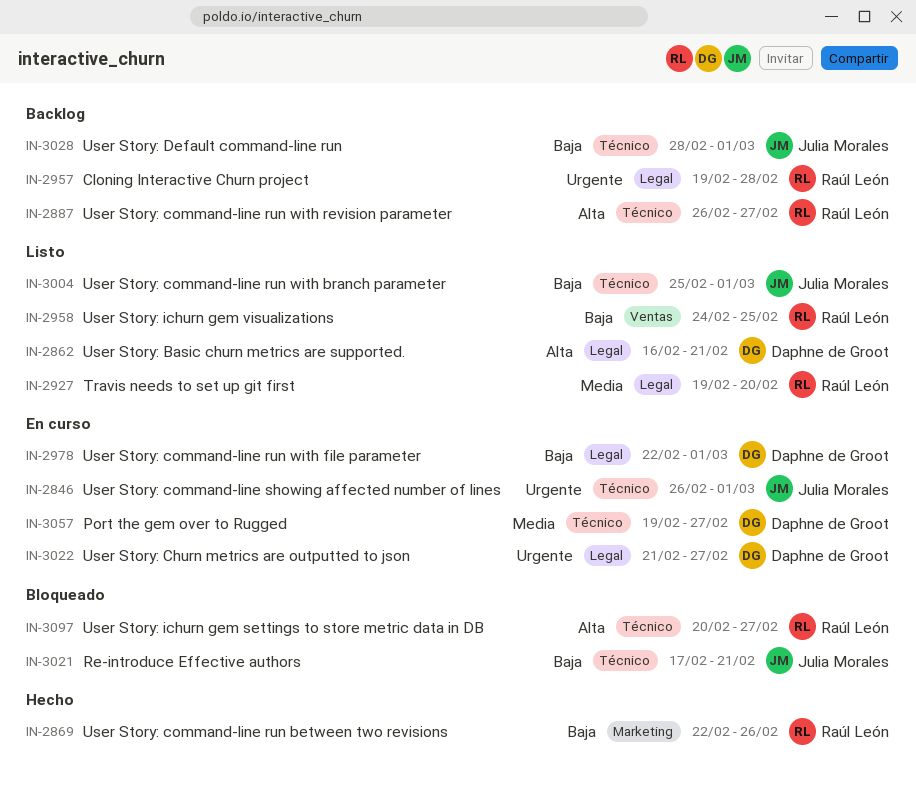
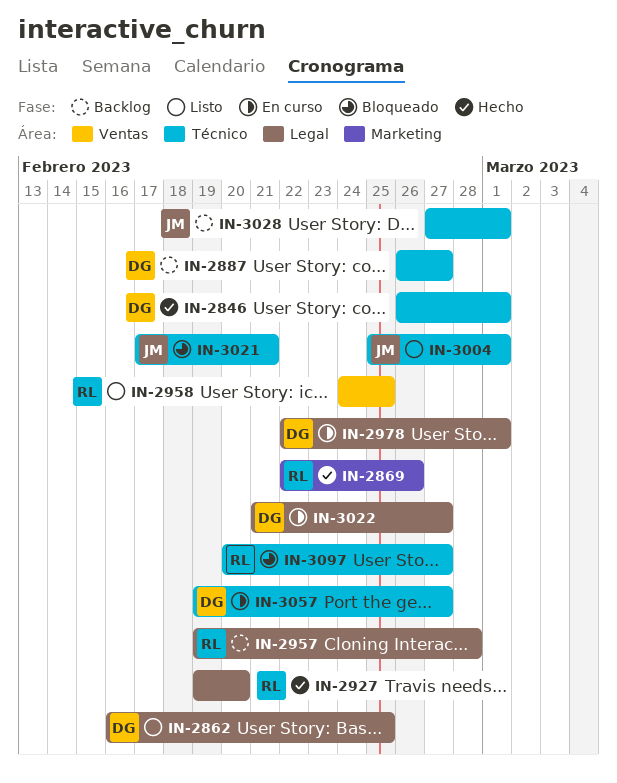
IN-2846, status: En curso -> Hecho
IN-2846, owner: Julia Morales -> Daphne de Groot
IN-2862, due: Feb 21 -> Feb 25
IN-2887, owner: Raúl León -> Daphne de Groot
IN-2927, status: Listo -> Hecho
IN-3028, start: Feb 28 -> Feb 27

